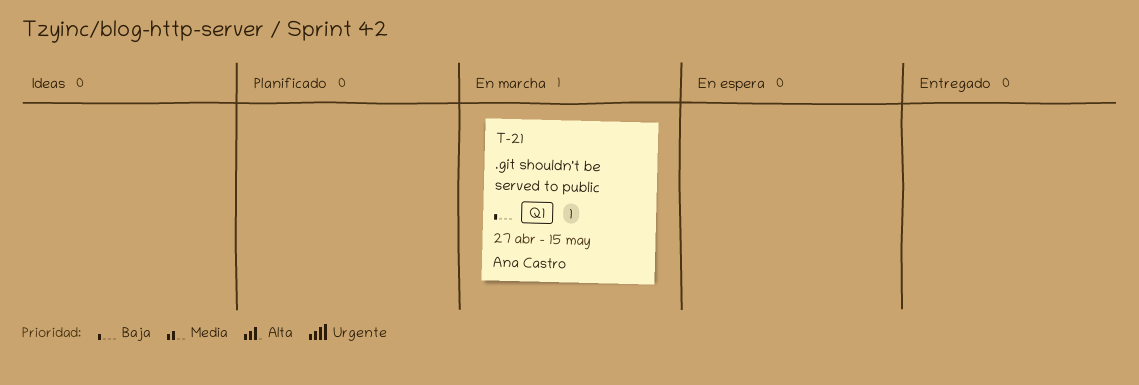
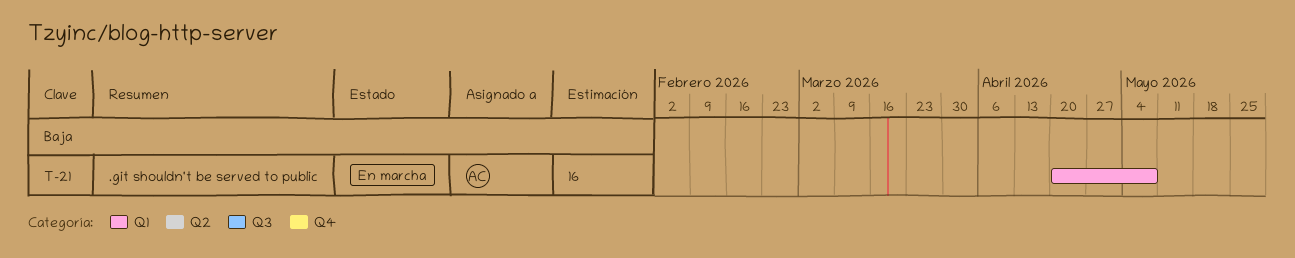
T-21, estimate: 1 -> 16
T-21, start: Apr 27 -> Apr 20
T-21, due: May 15 -> May 8

